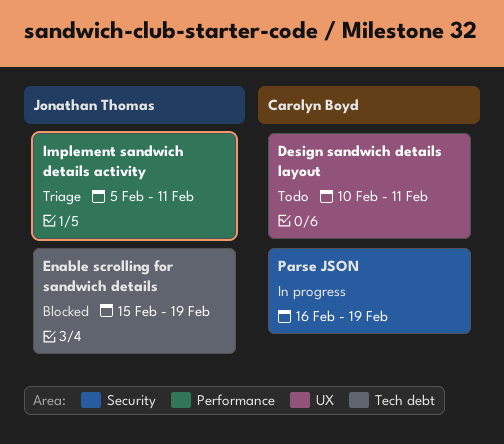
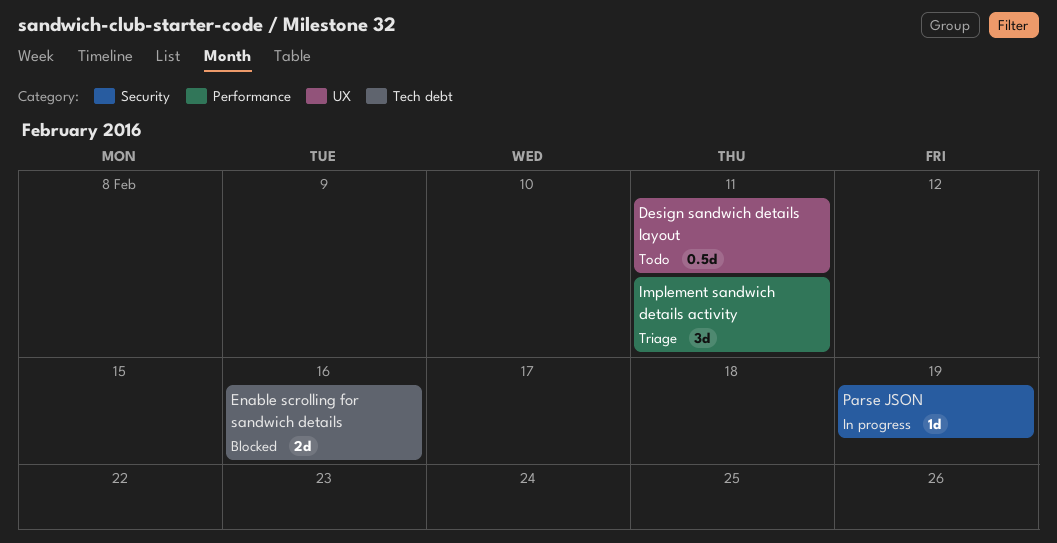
Enable scrolling for sandwich details, due: Feb 19 -> Feb 16

